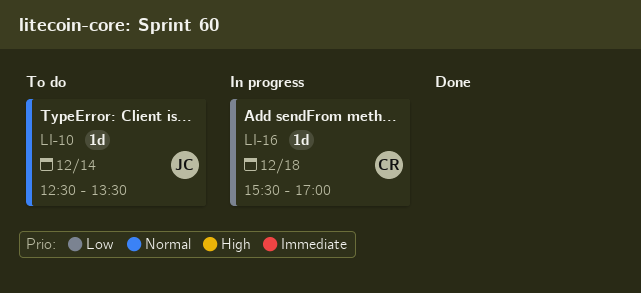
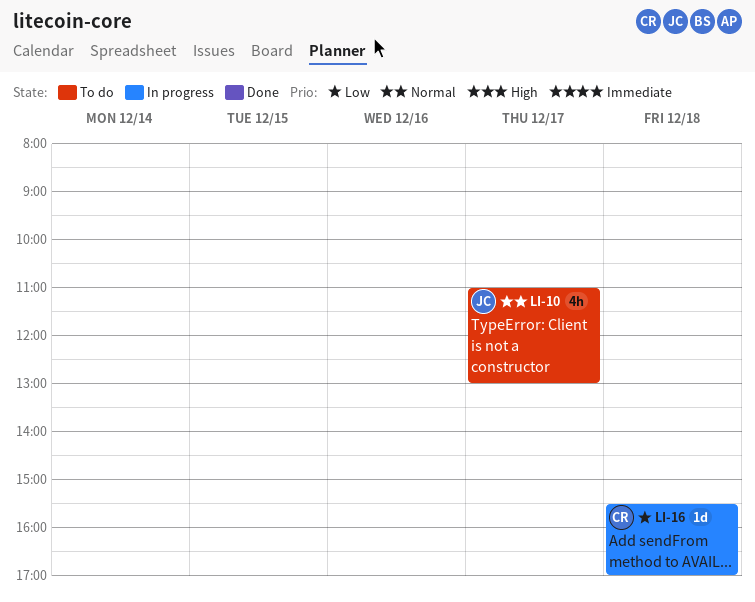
LI-10, estimate: 1d -> 4h
LI-10, day: Dec 14 -> Dec 17
LI-10, begins: 12:30 -> 11:00
LI-10, ends: 13:30 -> 13:00

